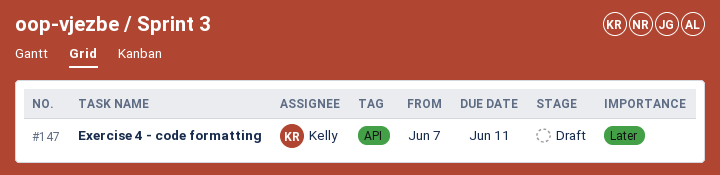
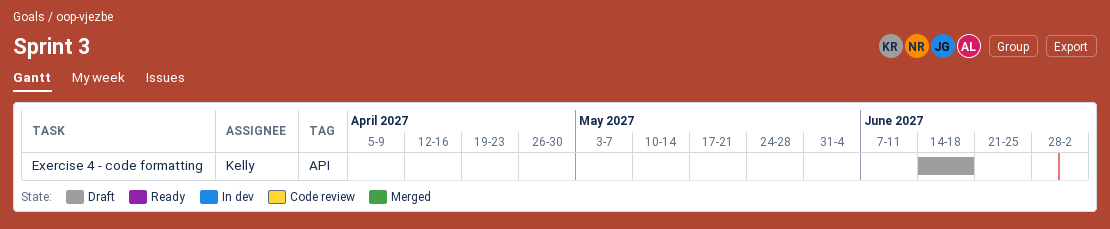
Exercise 4 - code formatting, start: Jun 7 -> Jun 14
Exercise 4 - code formatting, due: Jun 11 -> Jun 18

